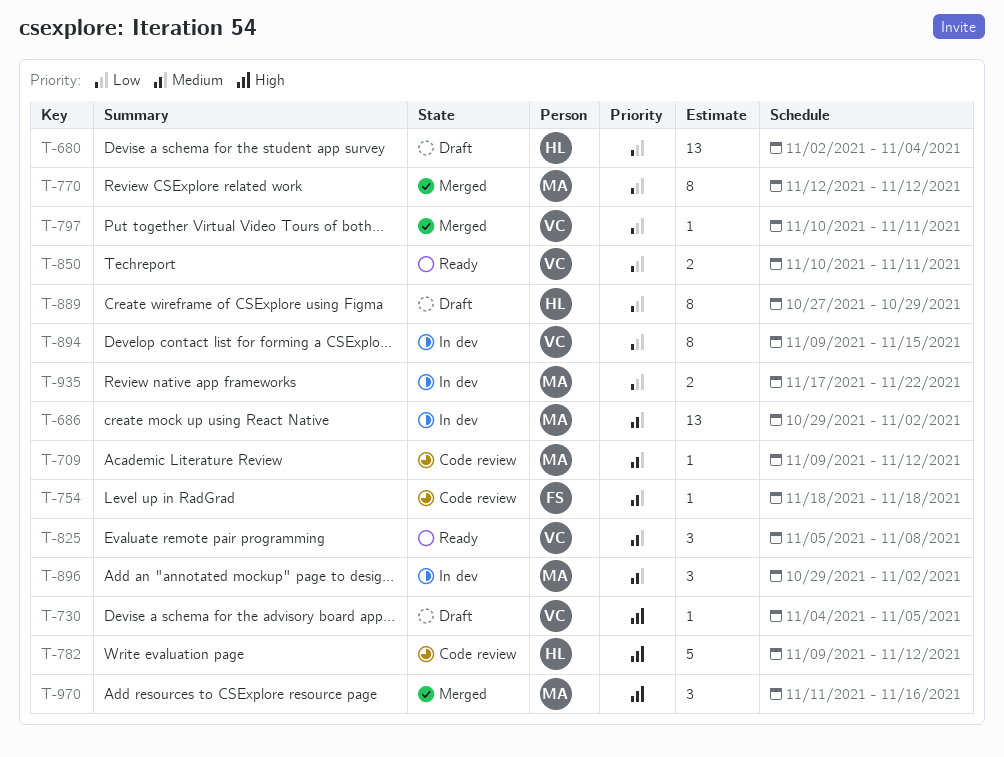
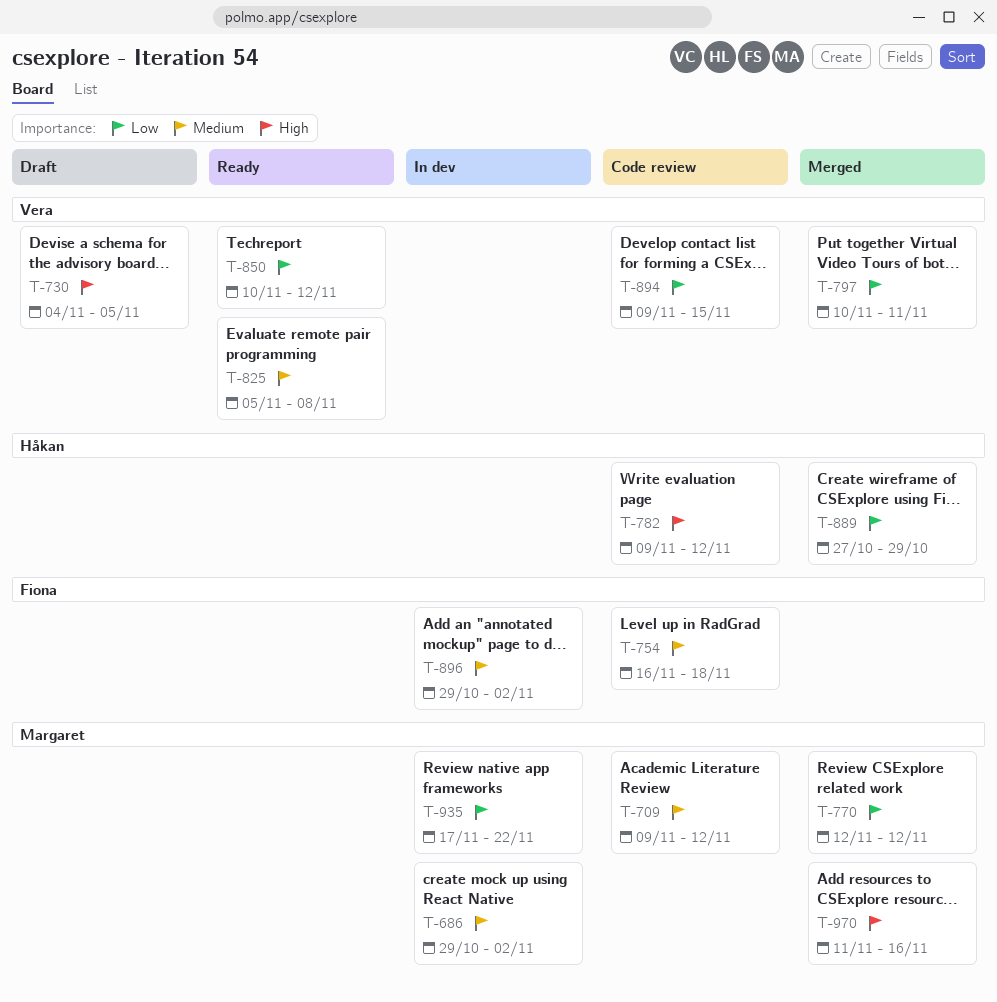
T-680: present -> none
T-754, start: Nov 18 -> Nov 16
T-850, due: Nov 11 -> Nov 12
T-889, status: Draft -> Merged
T-894, status: In dev -> Code review
T-896, owner: Margaret -> Fiona

